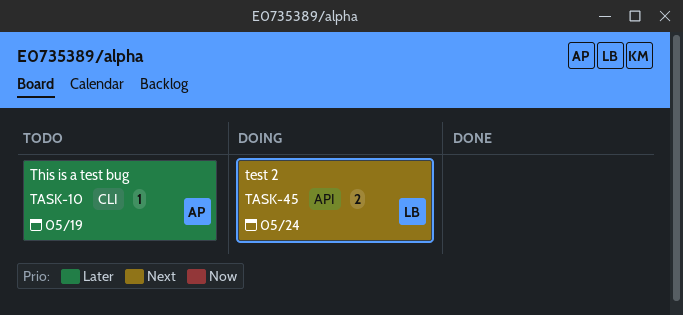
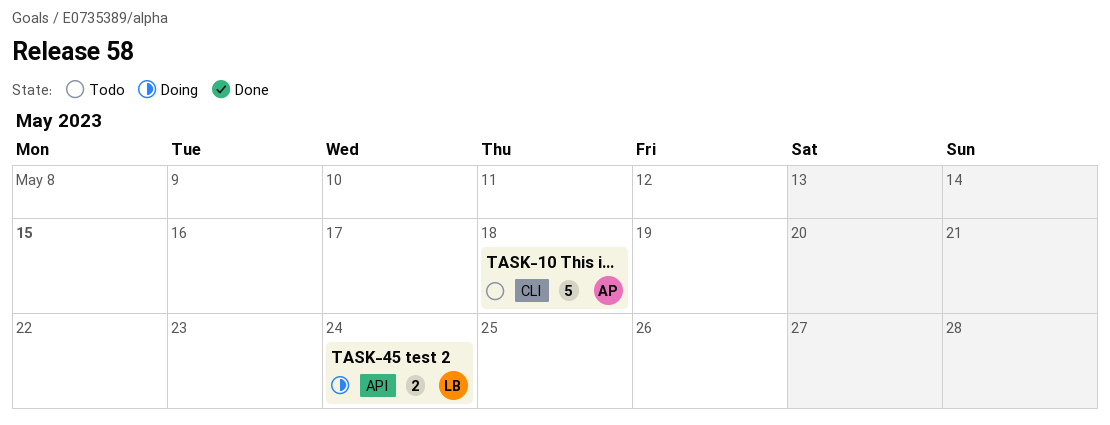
TASK-10, estimate: 1 -> 5
TASK-10, due: May 19 -> May 18

